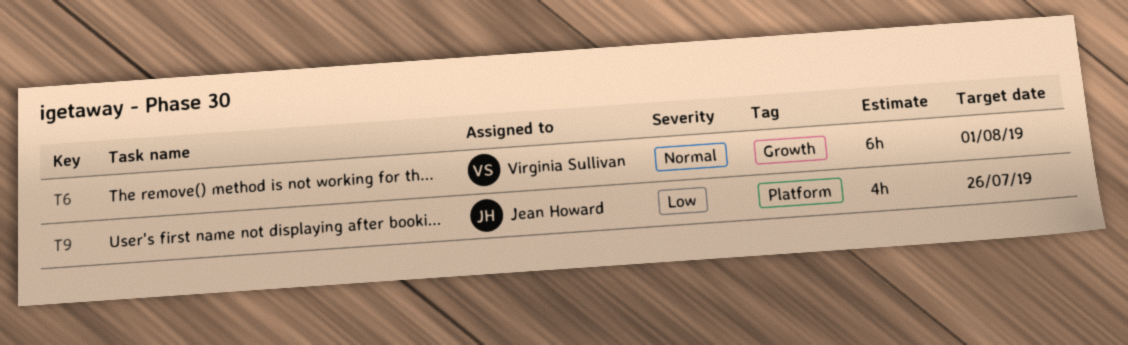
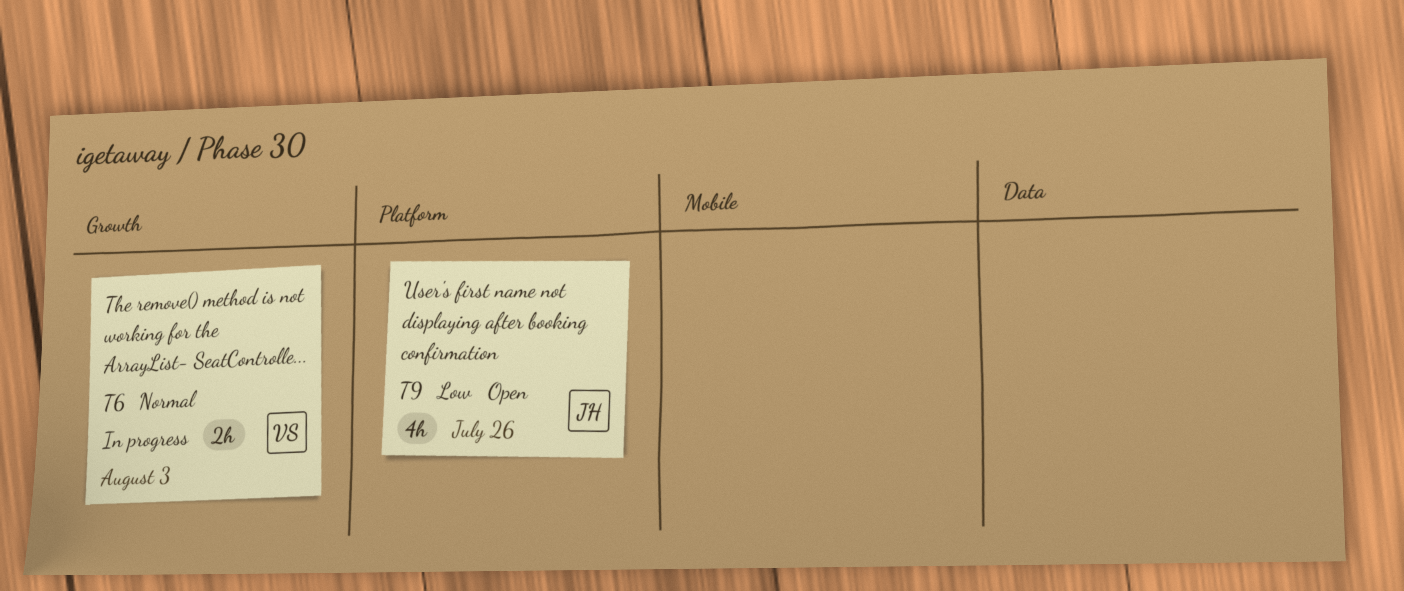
T6, estimate: 6h -> 2h
T6, due: Aug 1 -> Aug 3

